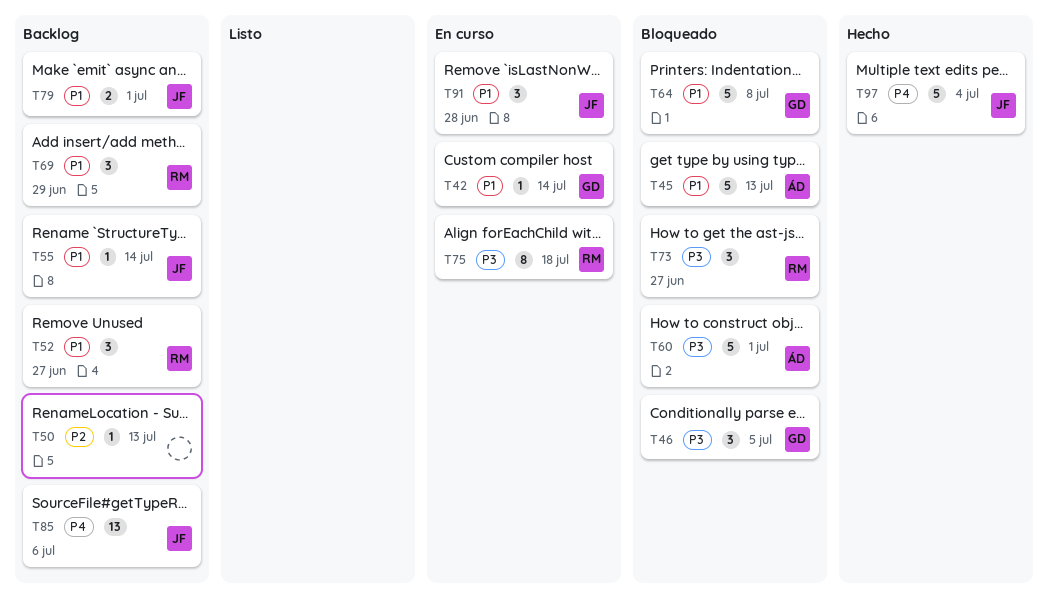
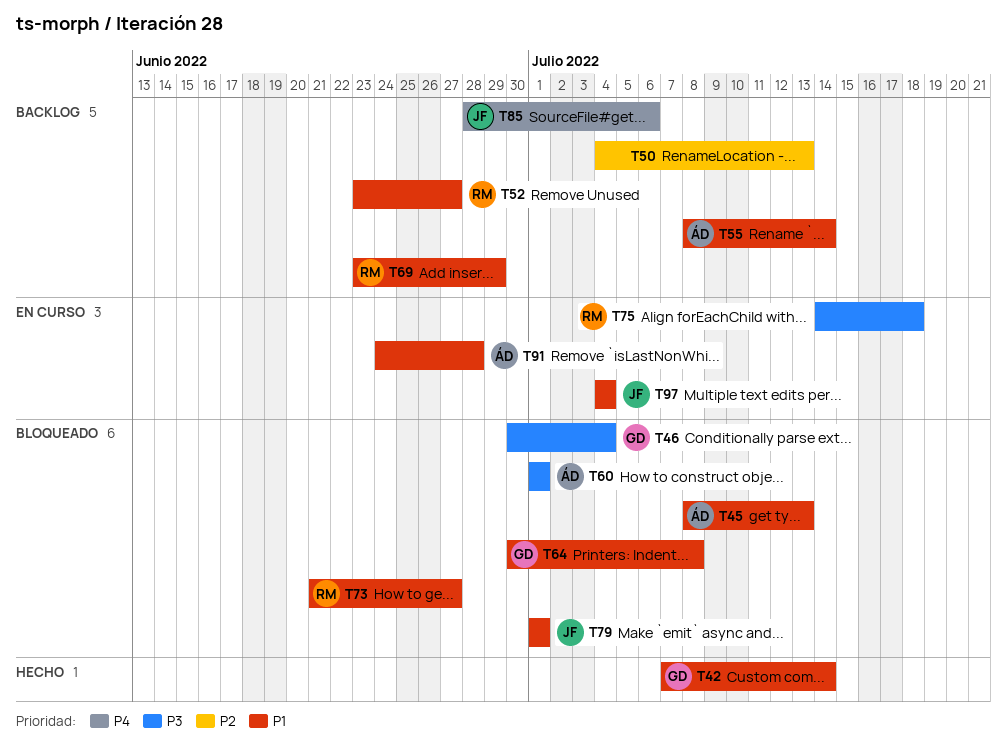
T42, status: En curso -> Hecho
T46, due: Jul 5 -> Jul 4
T55, owner: JF -> ÁD
T73, priority: P3 -> P1
T79, status: Backlog -> Bloqueado
T91, owner: JF -> ÁD
T97, status: Hecho -> En curso
T97, priority: P4 -> P1

